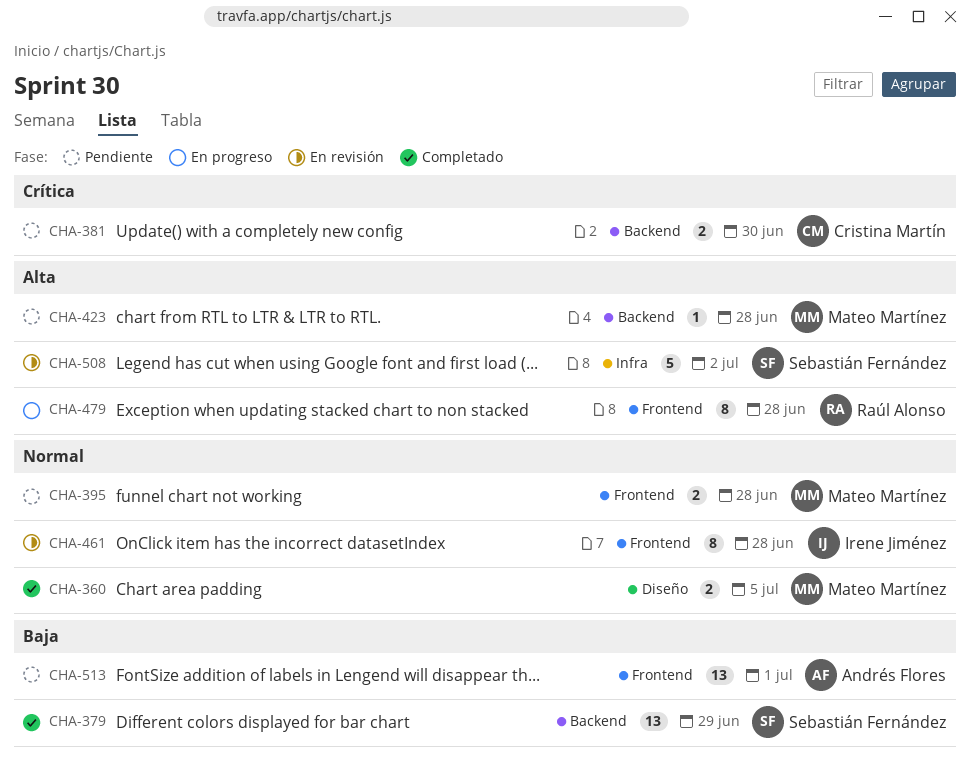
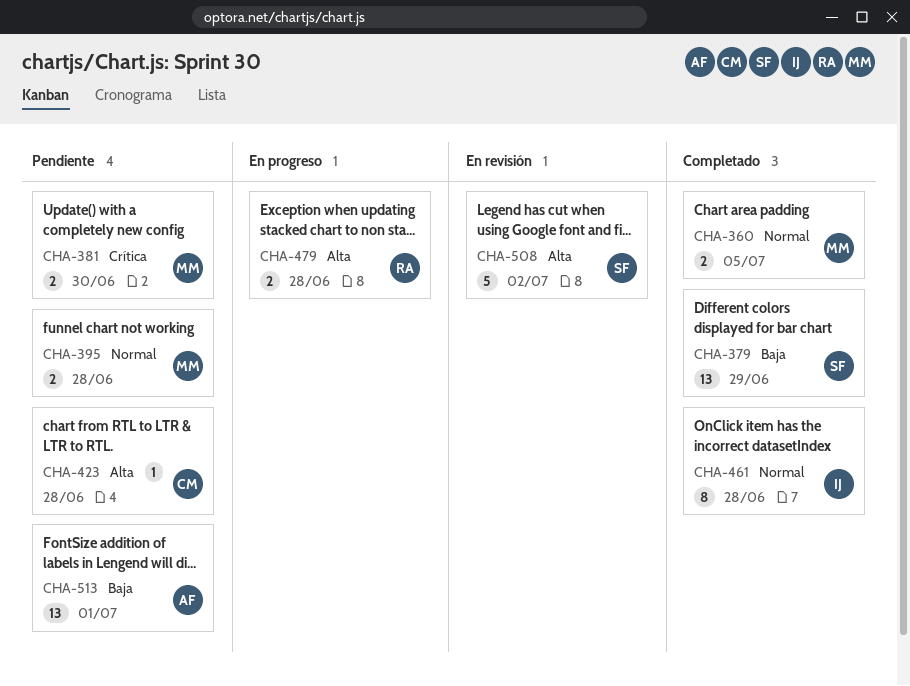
CHA-381, owner: Cristina Martín -> Mateo Martínez
CHA-423, owner: Mateo Martínez -> Cristina Martín
CHA-461, status: En revisión -> Completado
CHA-479, estimate: 8 -> 2

